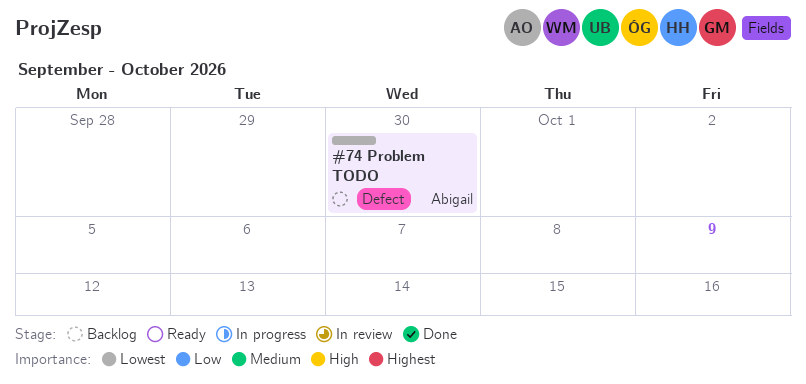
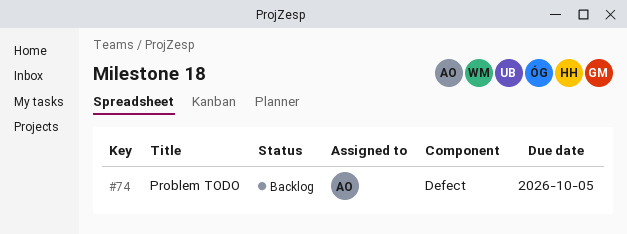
#74, due: Sep 30 -> Oct 5

